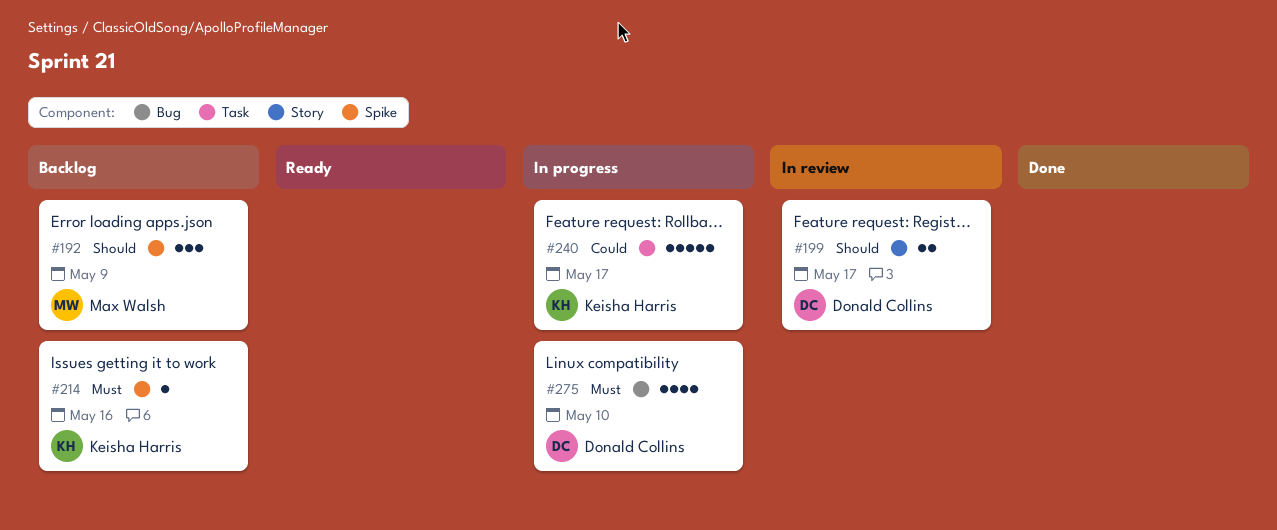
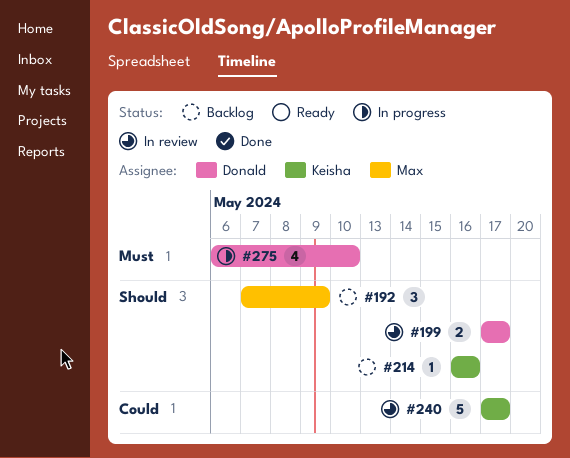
#214, priority: Must -> Should
#240, status: In progress -> In review

